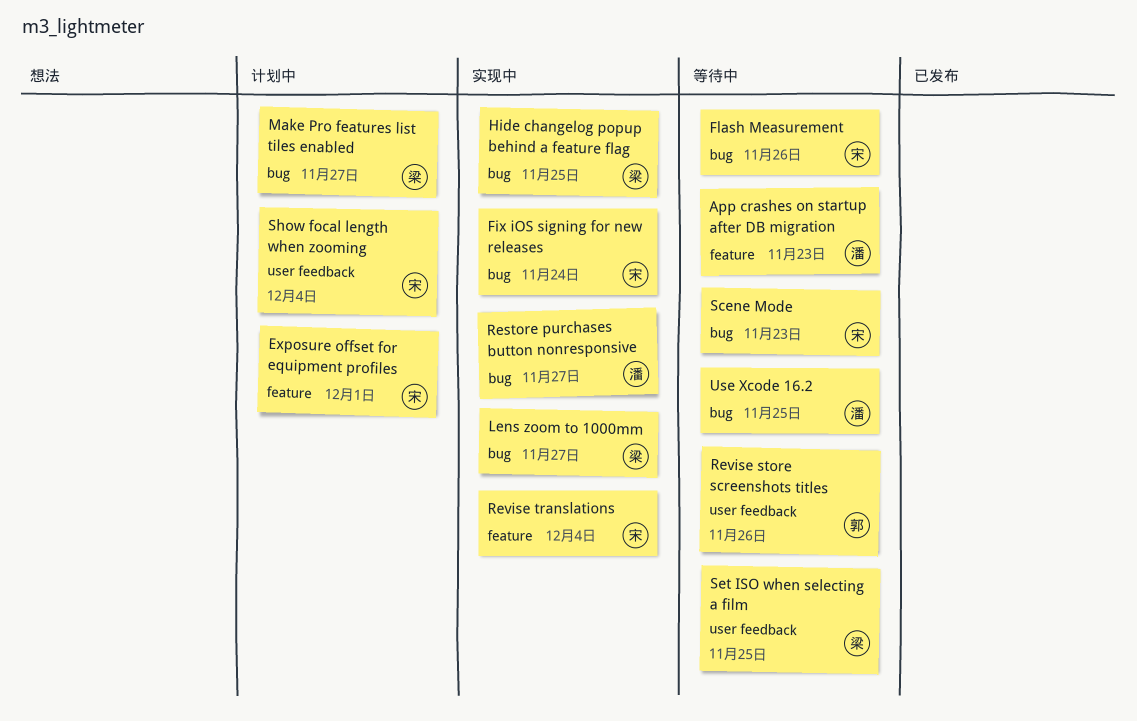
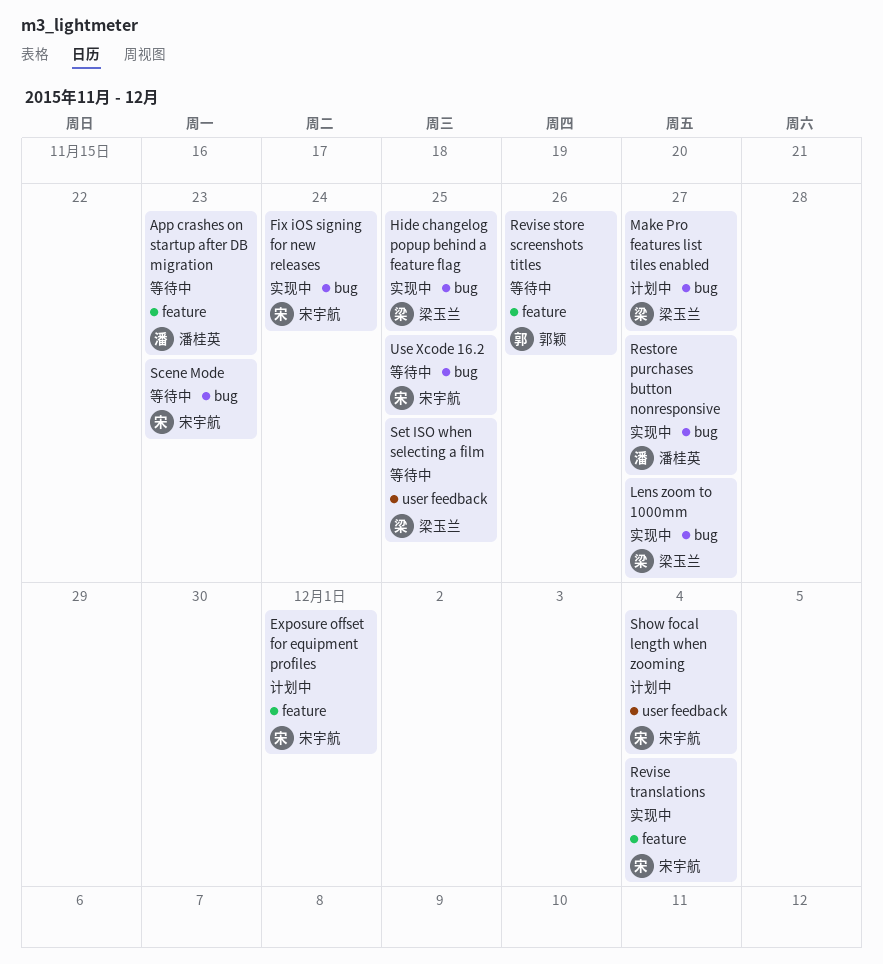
Flash Measurement: present -> none
Revise store screenshots titles, label: user feedback -> feature
Use Xcode 16.2, owner: 潘桂英 -> 宋宇航

